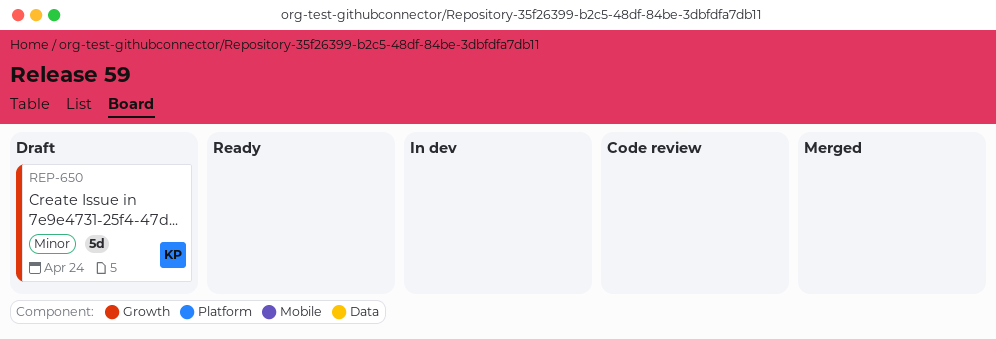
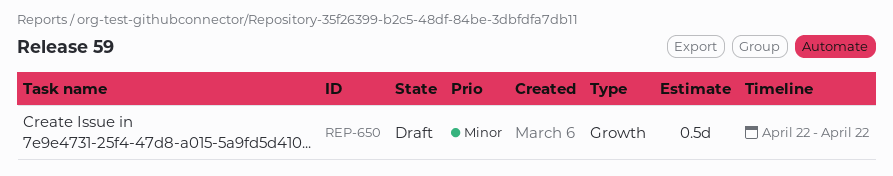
REP-650, estimate: 5d -> 0.5d
REP-650, due: Apr 24 -> Apr 22

